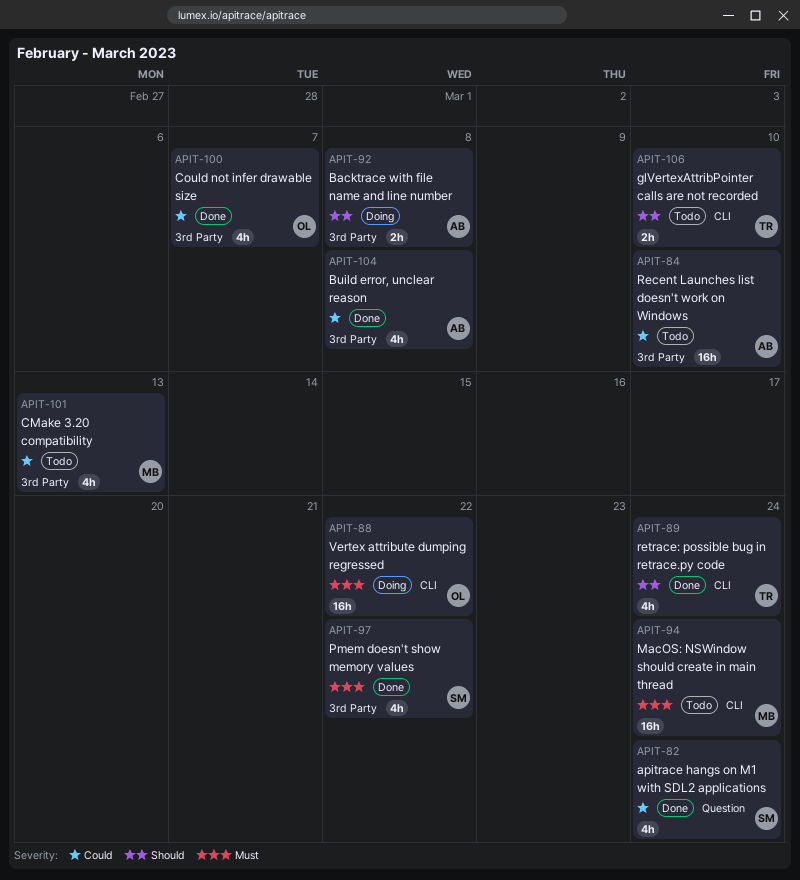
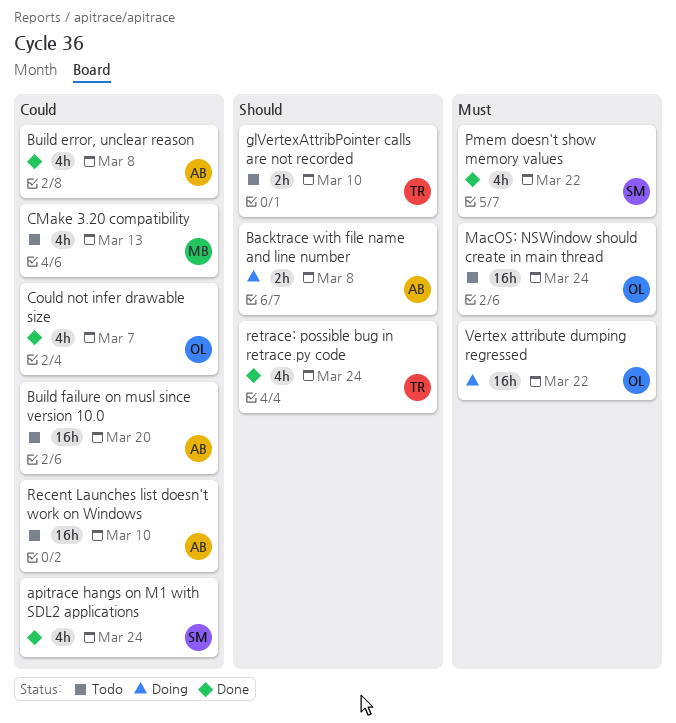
Build failure on musl since version 10.0: none -> present
MacOS: NSWindow should create in main thread, owner: MB -> OL

